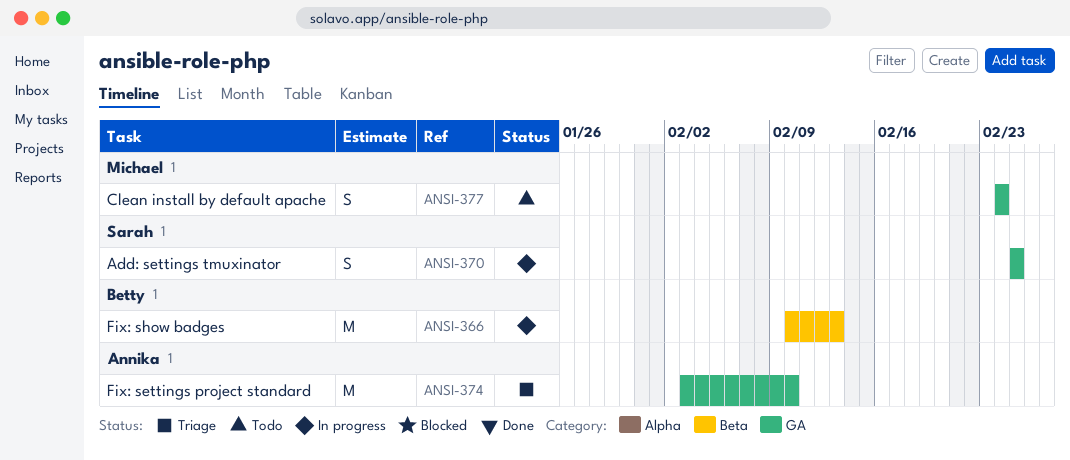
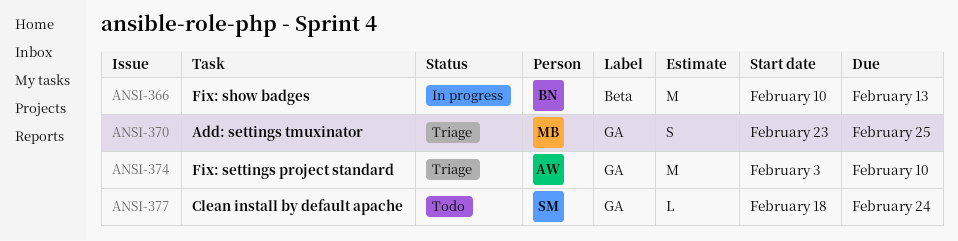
ANSI-370, status: In progress -> Triage
ANSI-370, owner: Sarah -> Michael
ANSI-370, start: Feb 25 -> Feb 23
ANSI-377, owner: Michael -> Sarah
ANSI-377, estimate: S -> L
ANSI-377, start: Feb 24 -> Feb 18

